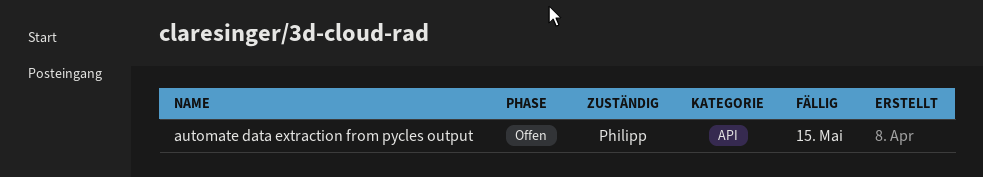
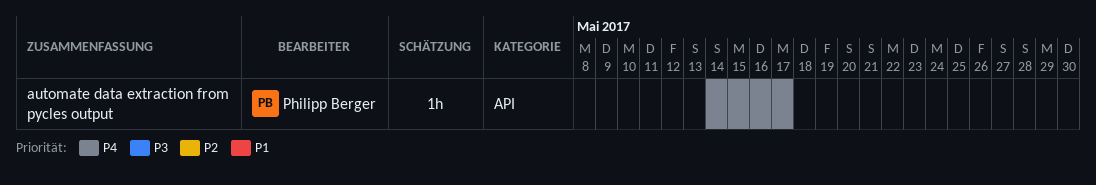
automate data extraction from pycles output, due: May 15 -> May 17

